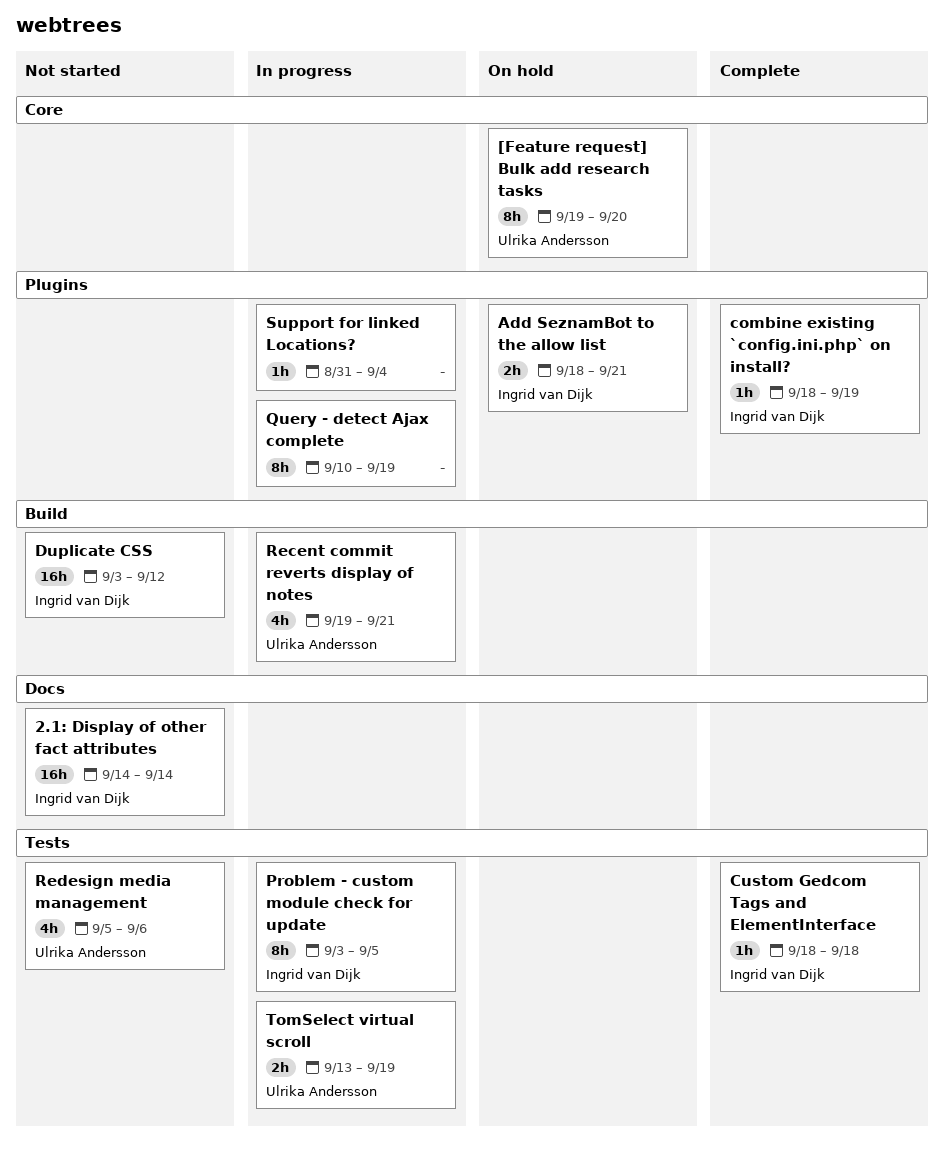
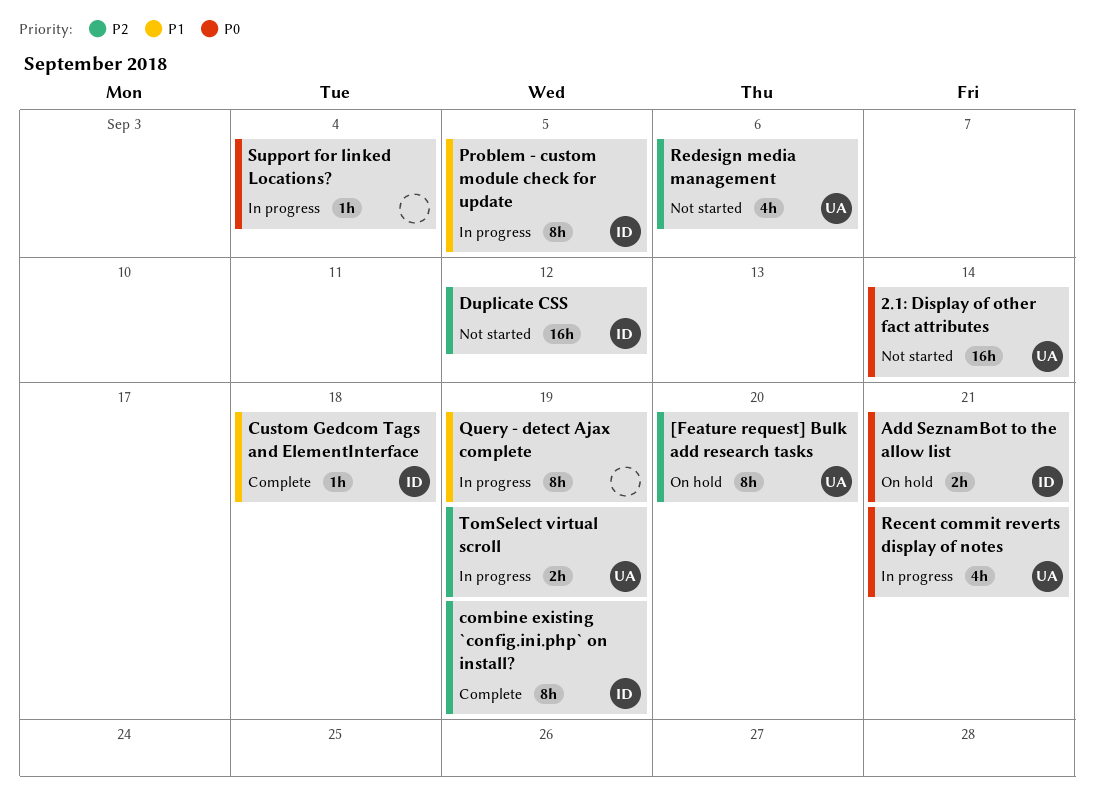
2.1: Display of other fact attributes, owner: Ingrid van Dijk -> Ulrika Andersson
combine existing `config.ini.php` on install?, estimate: 1h -> 8h

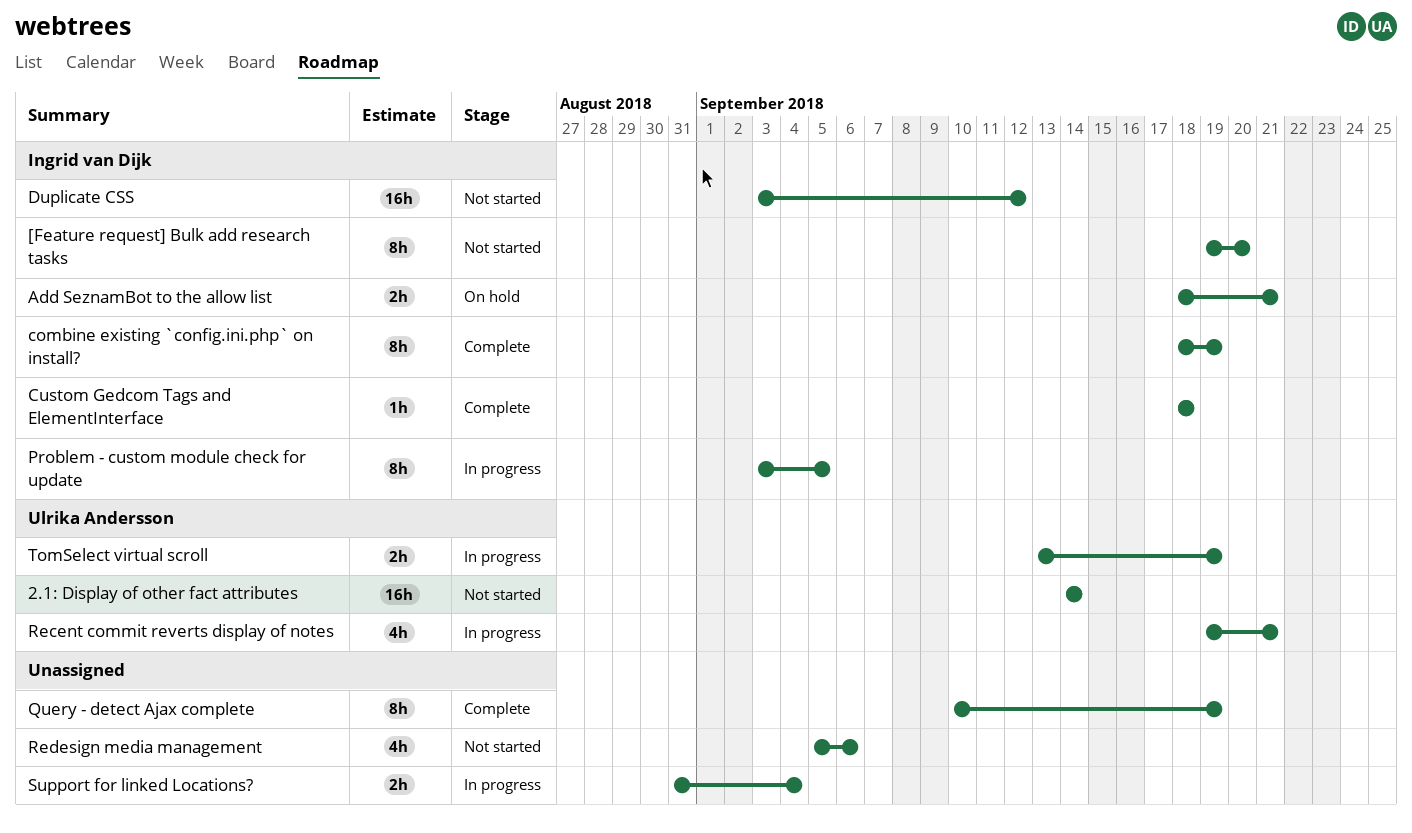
[Feature request] Bulk add research tasks, status: On hold -> Not started
[Feature request] Bulk add research tasks, owner: Ulrika Andersson -> Ingrid van Dijk
Query - detect Ajax complete, status: In progress -> Complete
Redesign media management, owner: Ulrika Andersson -> none
Support for linked Locations?, estimate: 1h -> 2h

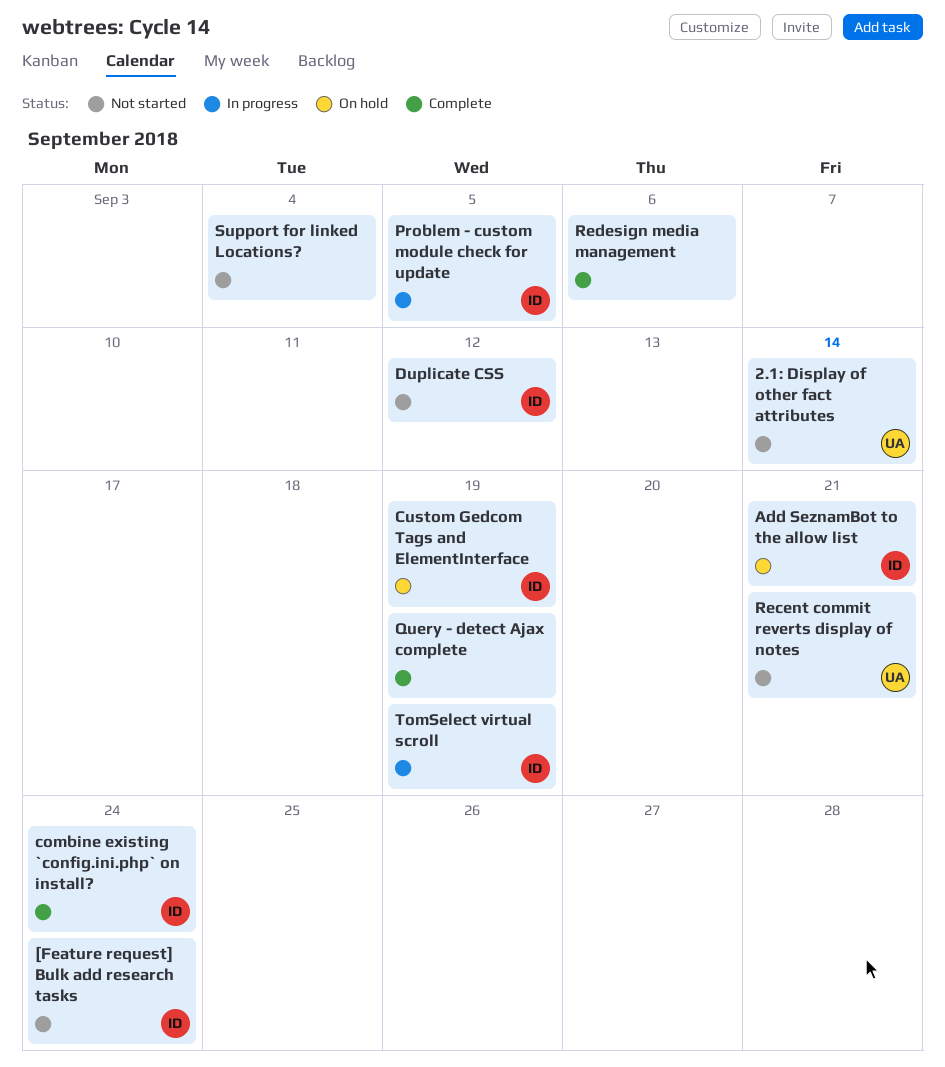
[Feature request] Bulk add research tasks, due: Sep 20 -> Sep 24
combine existing `config.ini.php` on install?, due: Sep 19 -> Sep 24
Custom Gedcom Tags and ElementInterface, status: Complete -> On hold
Custom Gedcom Tags and ElementInterface, due: Sep 18 -> Sep 19
Recent commit reverts display of notes, status: In progress -> Not started
Redesign media management, status: Not started -> Complete
Support for linked Locations?, status: In progress -> Not started
TomSelect virtual scroll, owner: Ulrika Andersson -> Ingrid van Dijk

